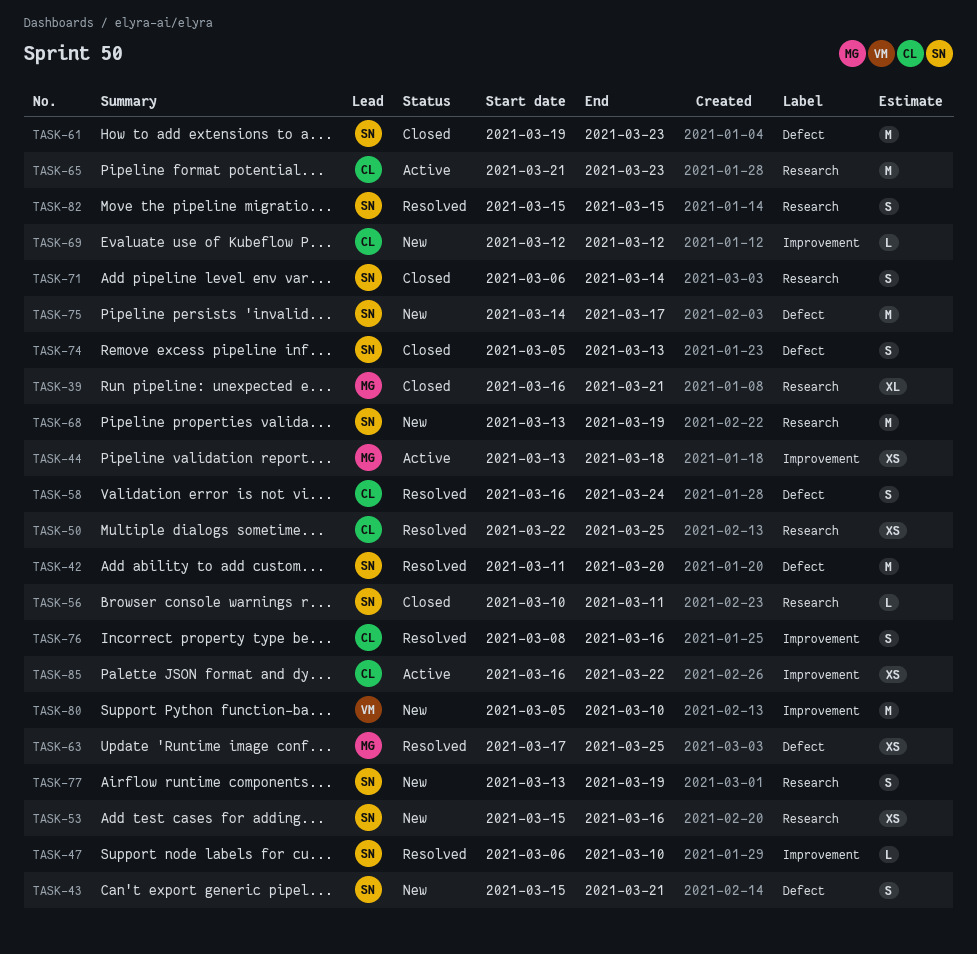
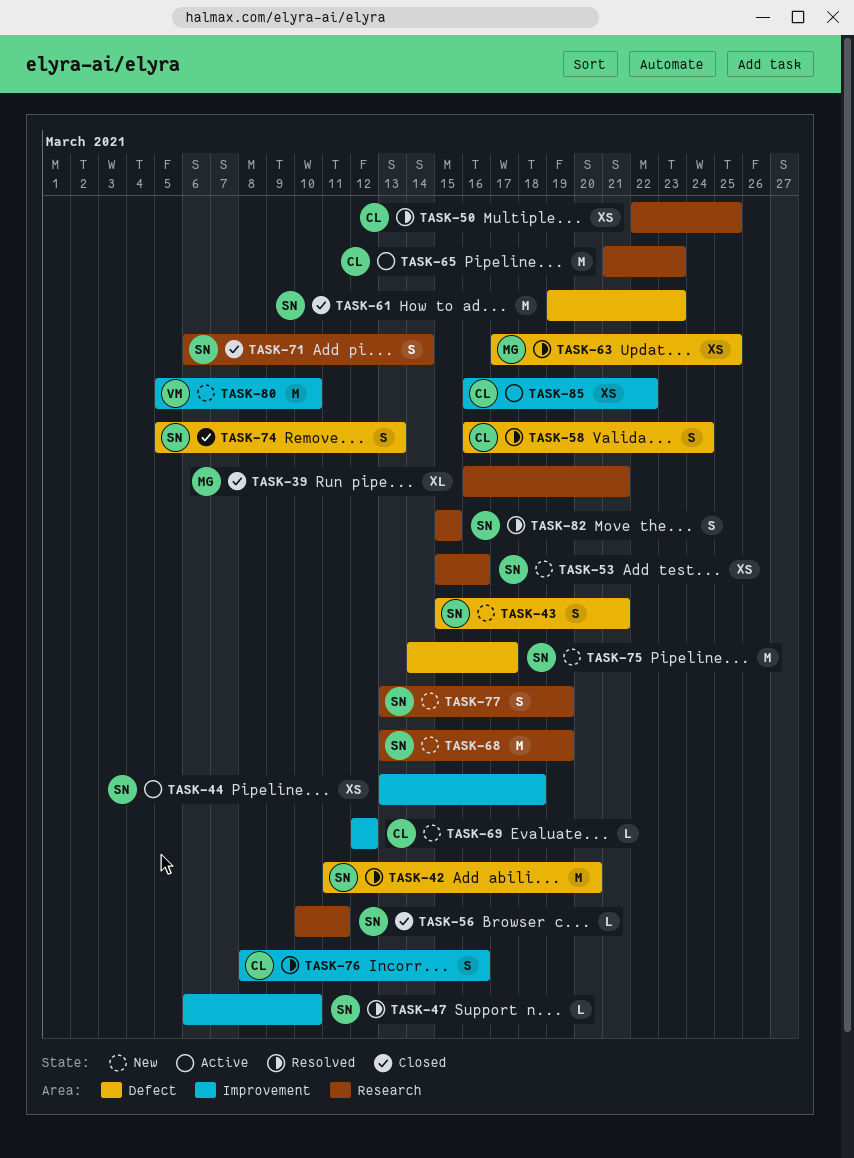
TASK-44, owner: MG -> SN

